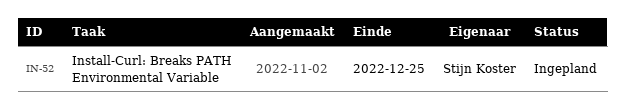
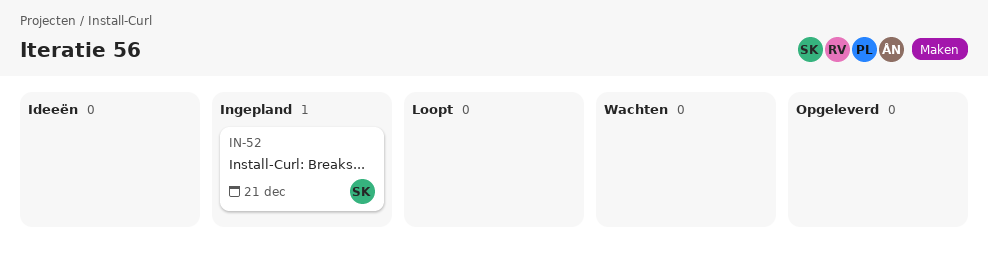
IN-52, due: Dec 25 -> Dec 21

